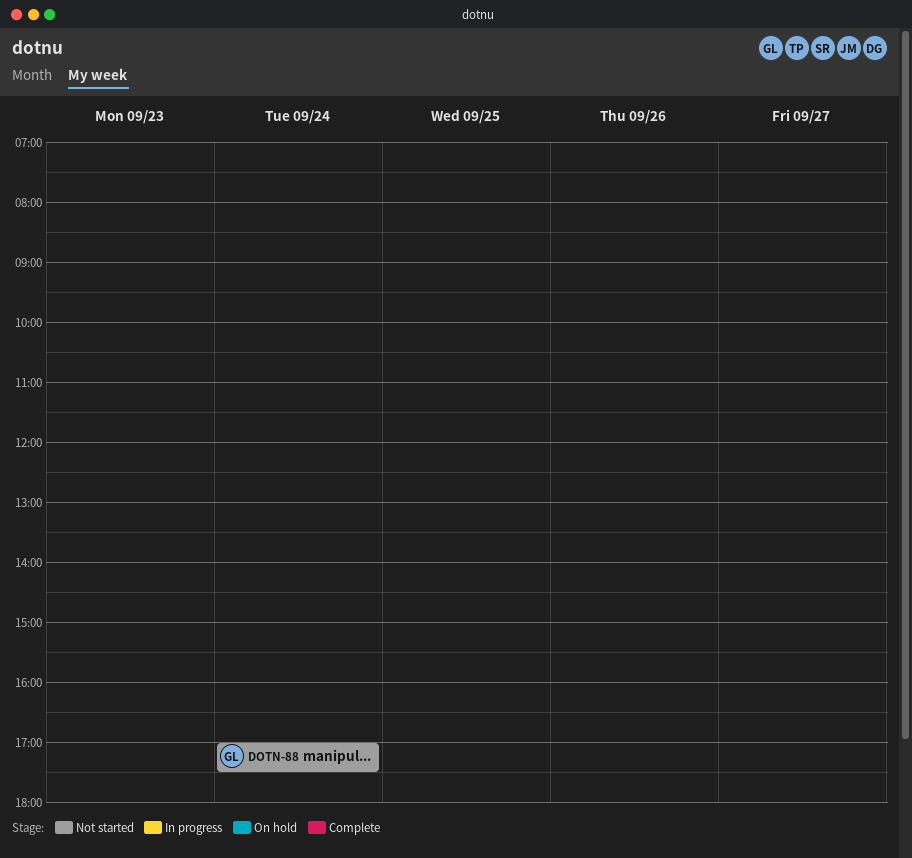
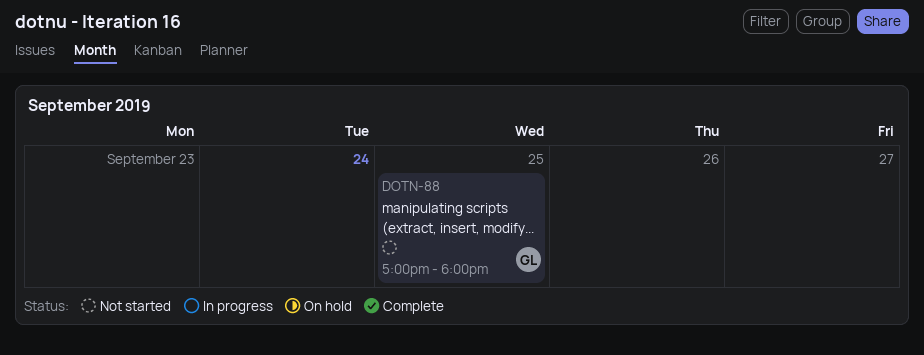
DOTN-88, day: Sep 24 -> Sep 25
DOTN-88, ends: 17:30 -> 18:00

